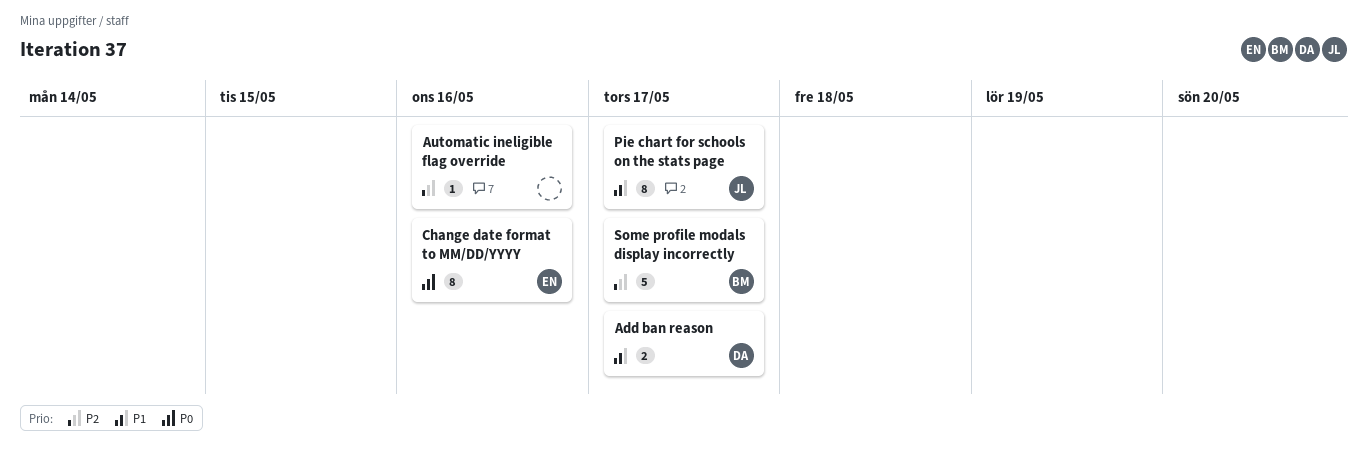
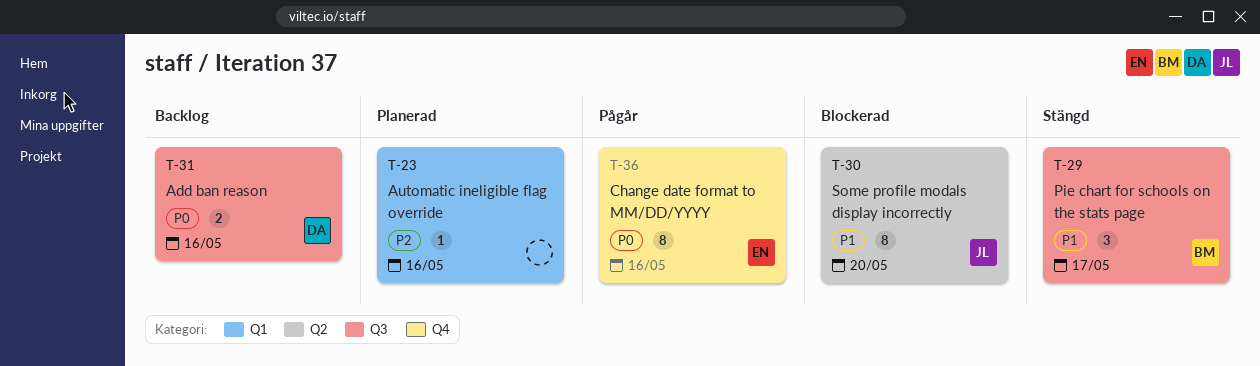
Add ban reason, priority: P1 -> P0
Add ban reason, due: May 17 -> May 16
Pie chart for schools on the stats page, owner: JL -> BM
Pie chart for schools on the stats page, estimate: 8 -> 3
Some profile modals display incorrectly, owner: BM -> JL
Some profile modals display incorrectly, priority: P2 -> P1
Some profile modals display incorrectly, estimate: 5 -> 8
Some profile modals display incorrectly, due: May 17 -> May 20

